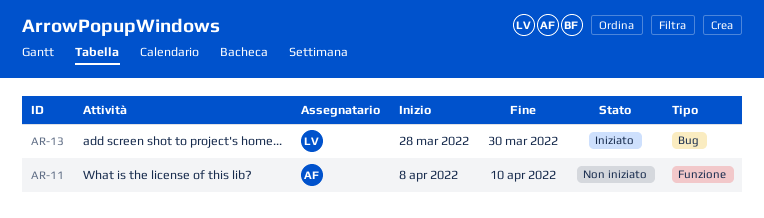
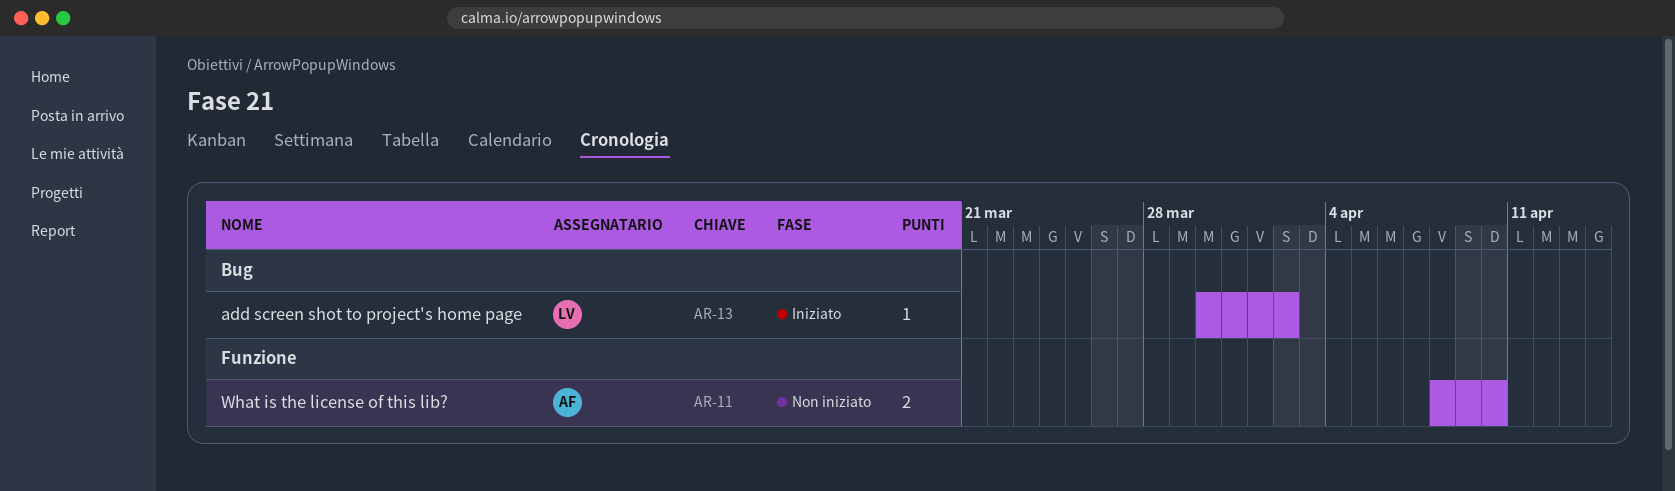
AR-13, start: Mar 28 -> Mar 30
AR-13, due: Mar 30 -> Apr 2

